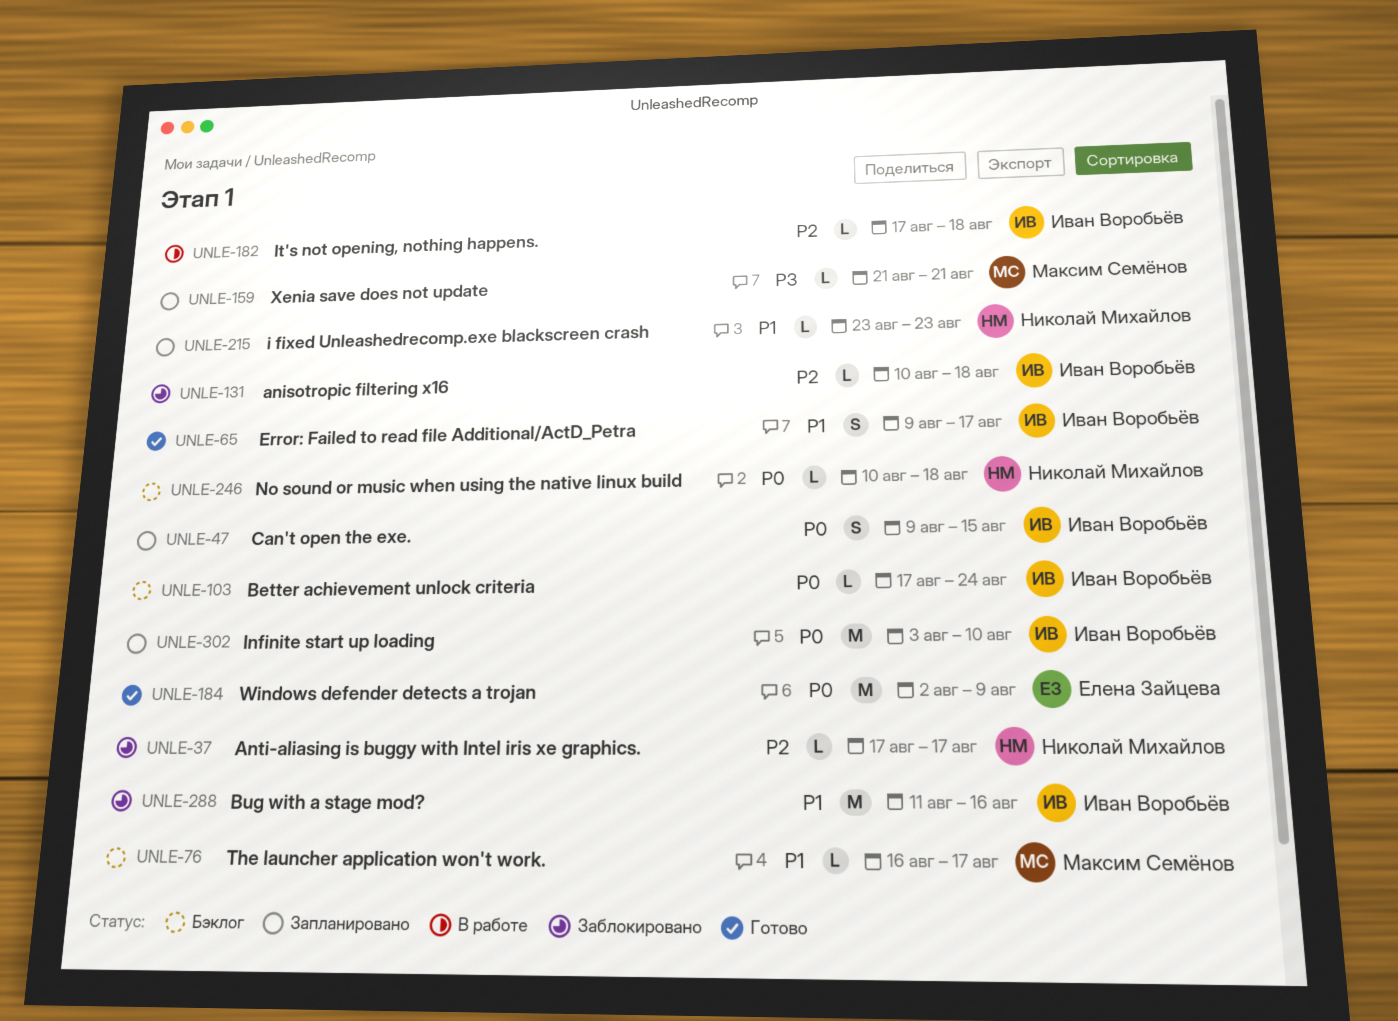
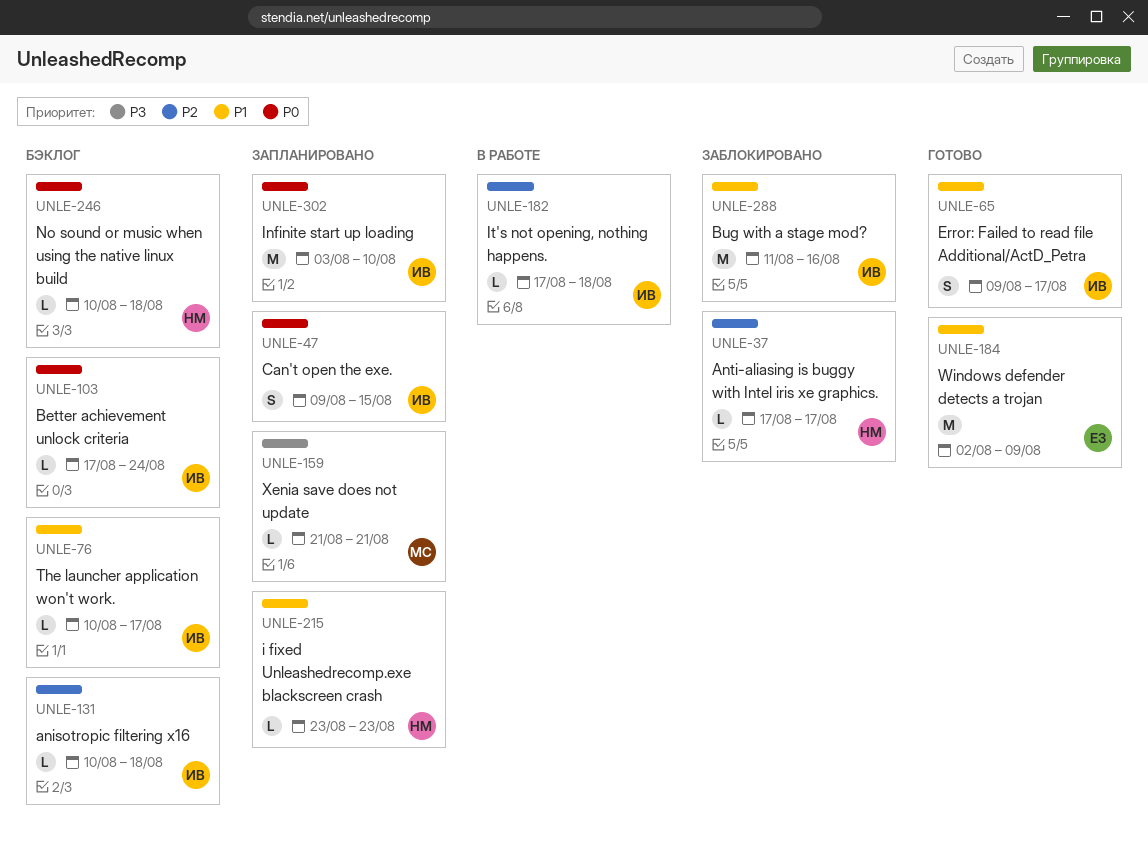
UNLE-76, owner: Максим Семёнов -> Иван Воробьёв
UNLE-76, start: Aug 16 -> Aug 10
UNLE-131, status: Заблокировано -> Бэклог
UNLE-184, priority: P0 -> P1

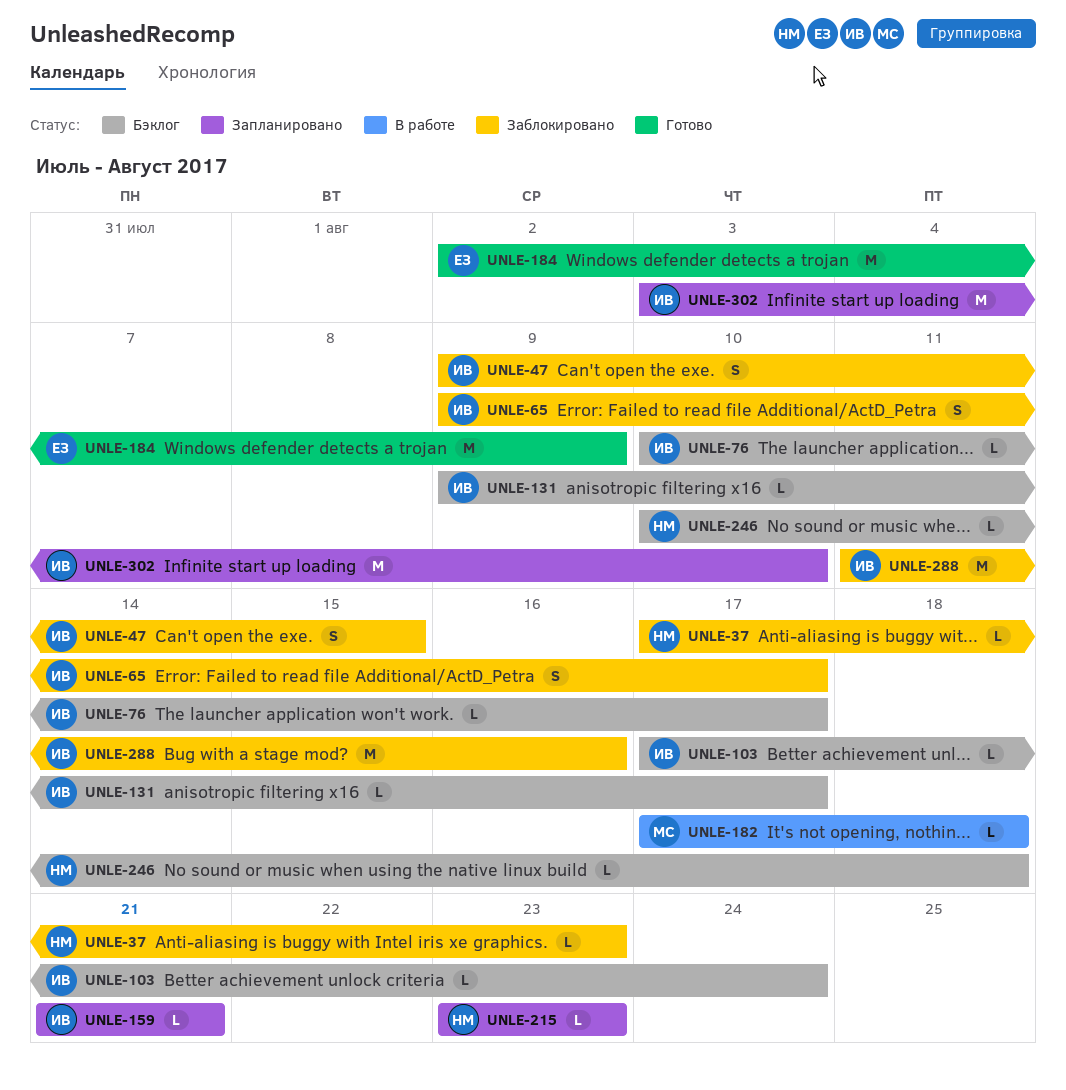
UNLE-37, due: Aug 17 -> Aug 23
UNLE-47, status: Запланировано -> Заблокировано
UNLE-65, status: Готово -> Заблокировано
UNLE-131, start: Aug 10 -> Aug 9
UNLE-131, due: Aug 18 -> Aug 17
UNLE-159, owner: МС -> ИВ
UNLE-182, owner: ИВ -> МС

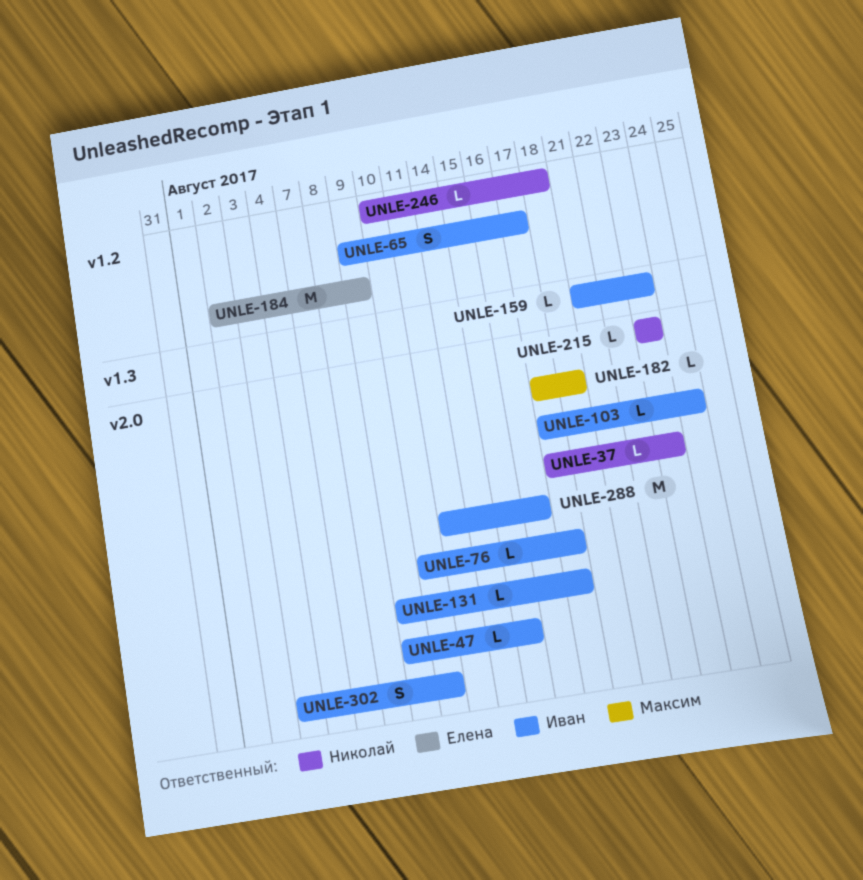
UNLE-47, estimate: S -> L
UNLE-159, due: Aug 21 -> Aug 23
UNLE-302, estimate: M -> S

